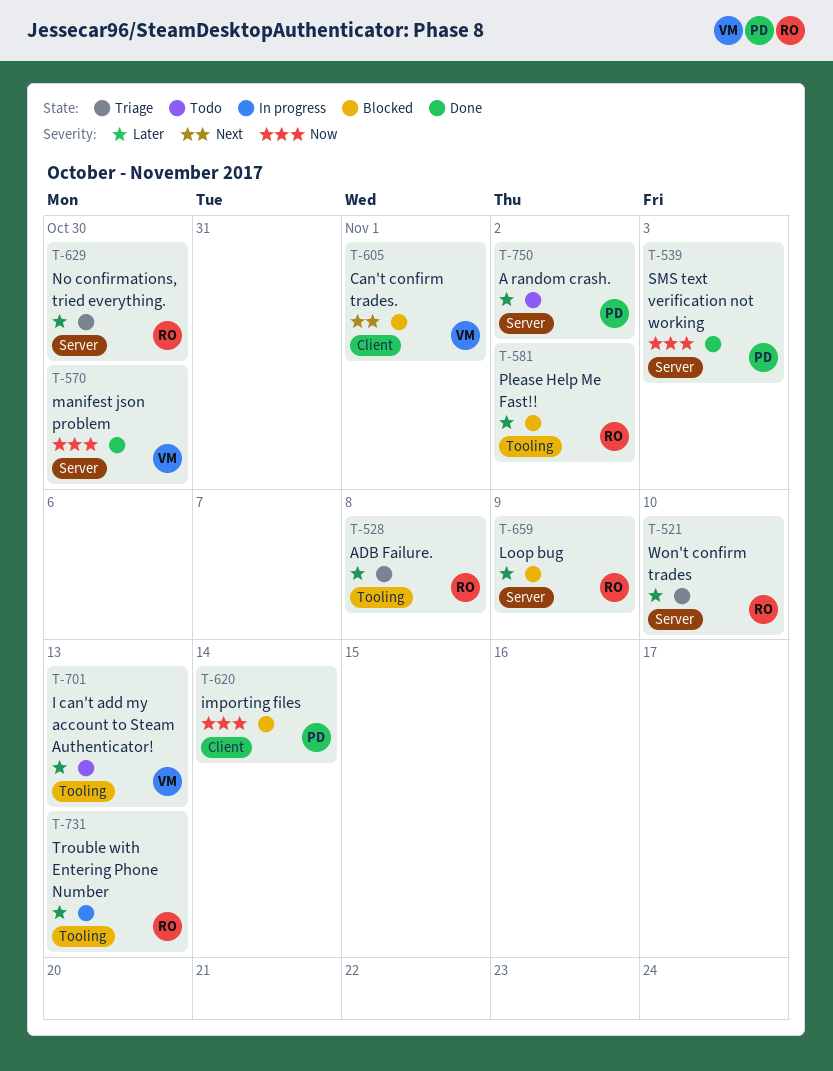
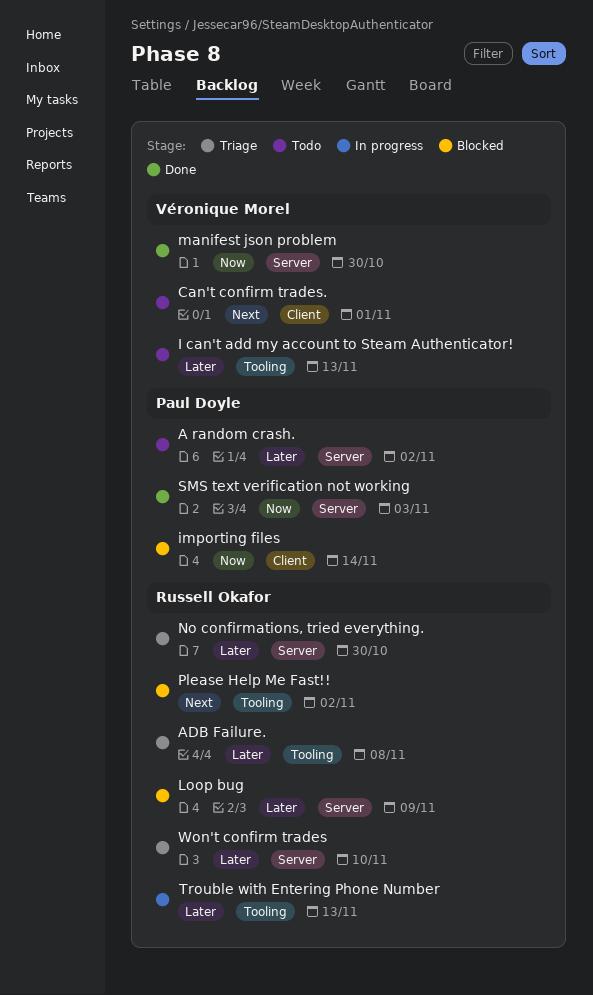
Can't confirm trades., status: Blocked -> Todo
Please Help Me Fast!!, priority: Later -> Next

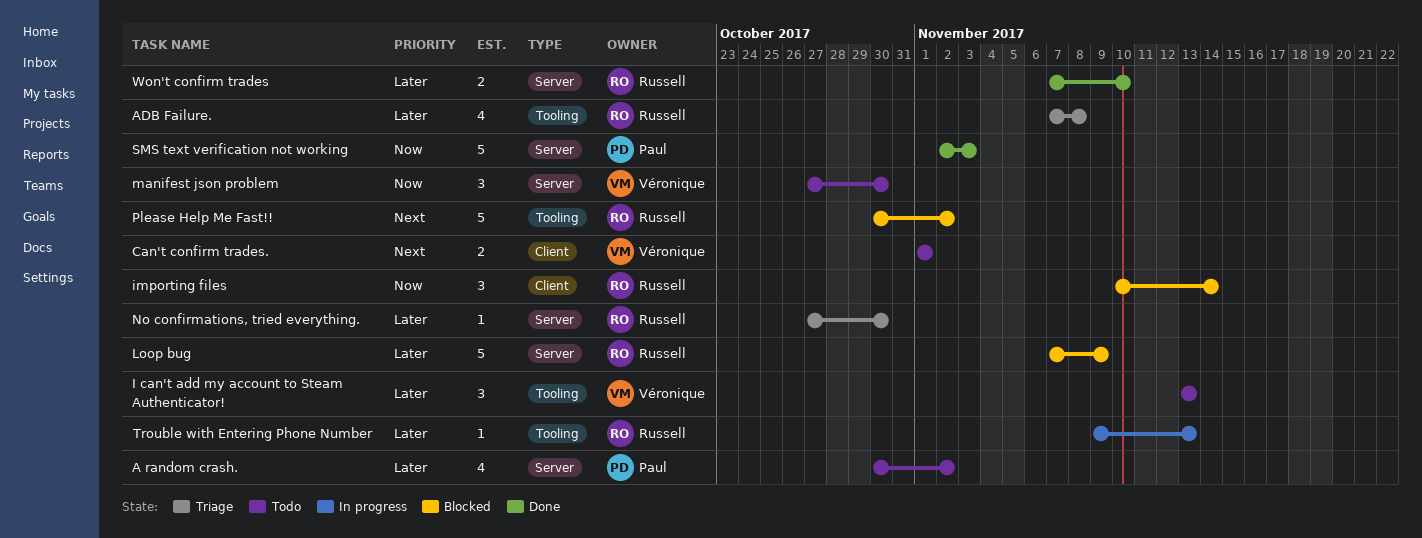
importing files, owner: Paul Doyle -> Russell Okafor
manifest json problem, status: Done -> Todo
Won't confirm trades, status: Triage -> Done

